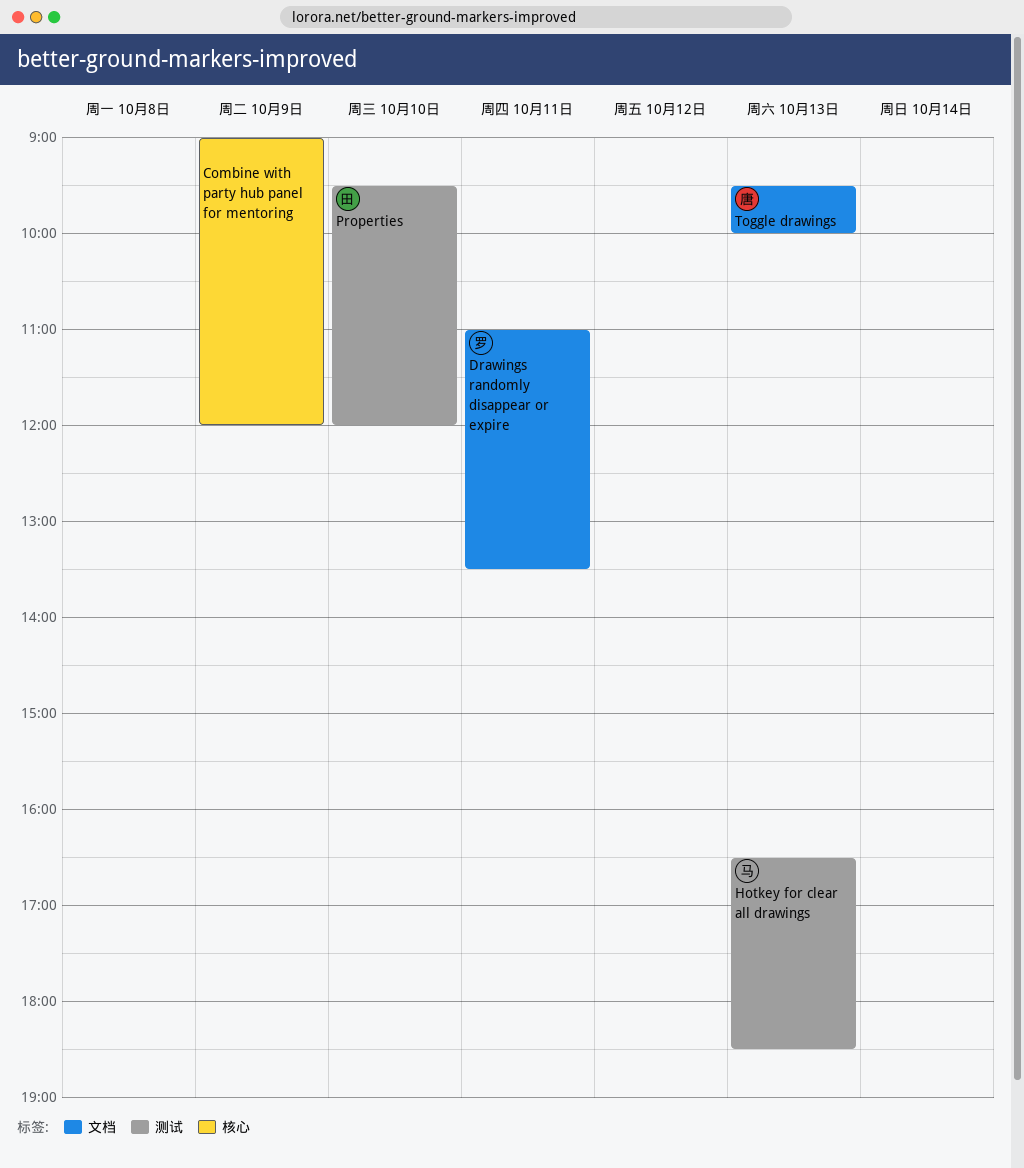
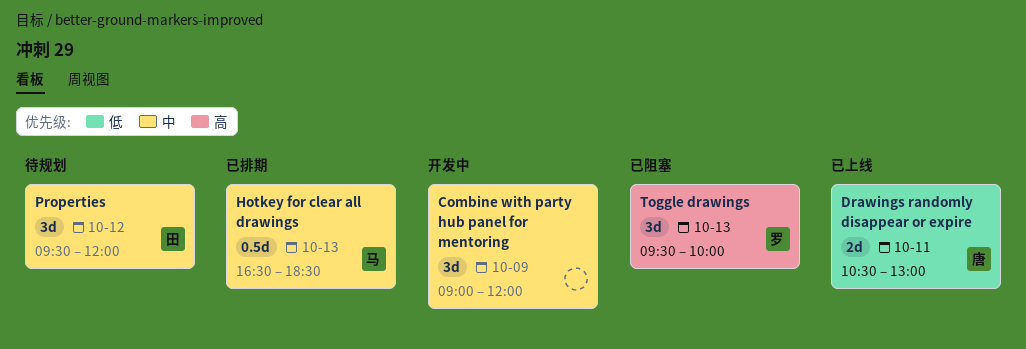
Drawings randomly disappear or expire, owner: 罗 -> 唐
Drawings randomly disappear or expire, begins: 11:00 -> 10:30
Drawings randomly disappear or expire, ends: 13:30 -> 13:00
Properties, day: Oct 10 -> Oct 12
Toggle drawings, owner: 唐 -> 罗

